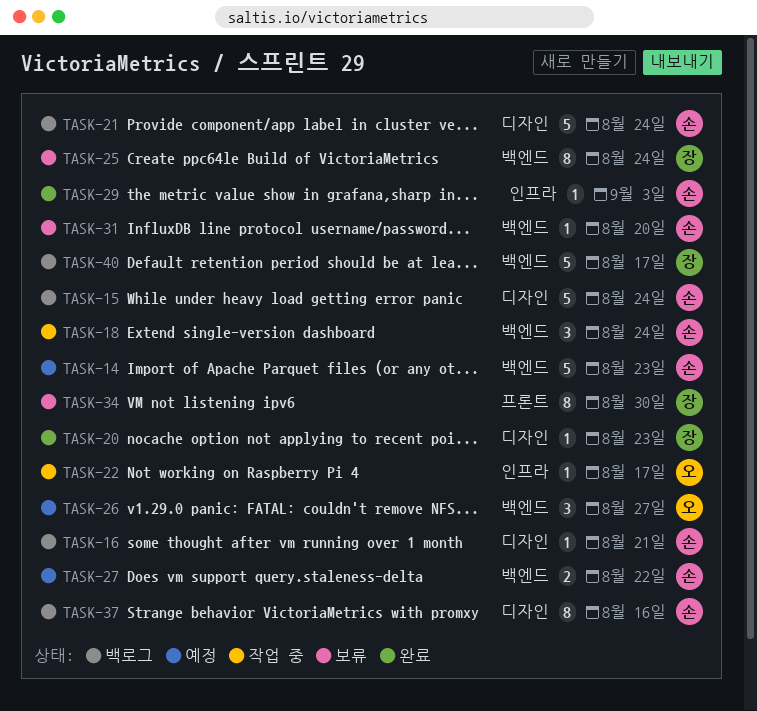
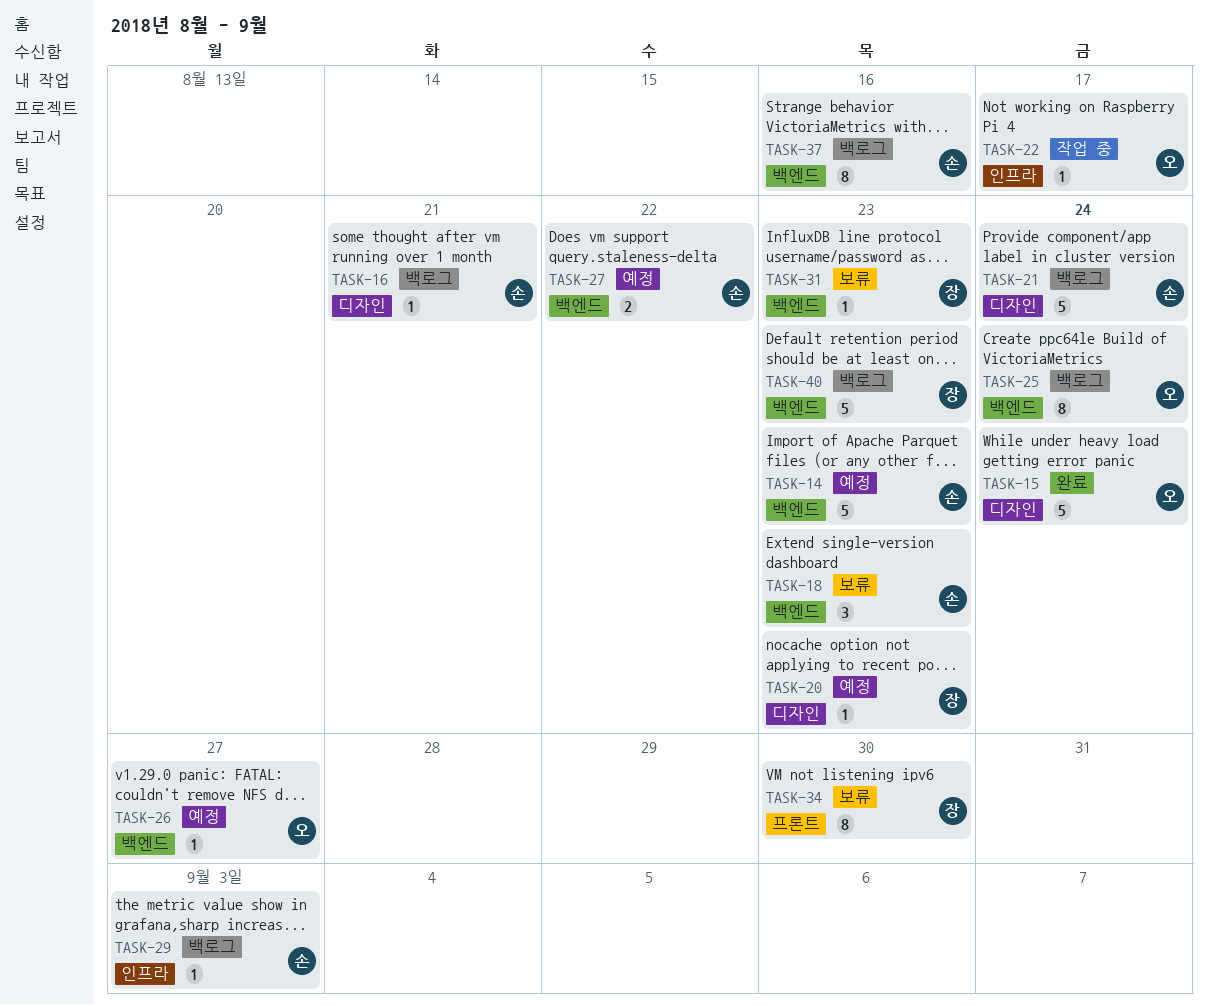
TASK-15, status: 백로그 -> 완료
TASK-15, owner: 손 -> 오
TASK-18, status: 작업 중 -> 보류
TASK-18, due: Aug 24 -> Aug 23
TASK-20, status: 완료 -> 예정
TASK-25, status: 보류 -> 백로그
TASK-25, owner: 장 -> 오
TASK-26, estimate: 3 -> 1
TASK-29, status: 완료 -> 백로그
TASK-31, owner: 손 -> 장
TASK-31, due: Aug 20 -> Aug 23
TASK-37, label: 디자인 -> 백엔드
TASK-40, due: Aug 17 -> Aug 23

